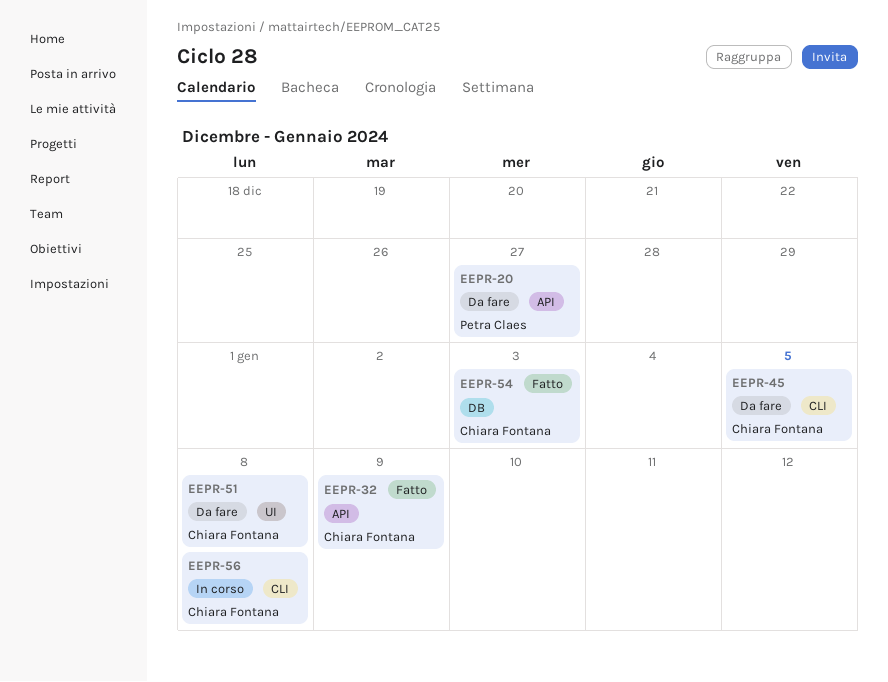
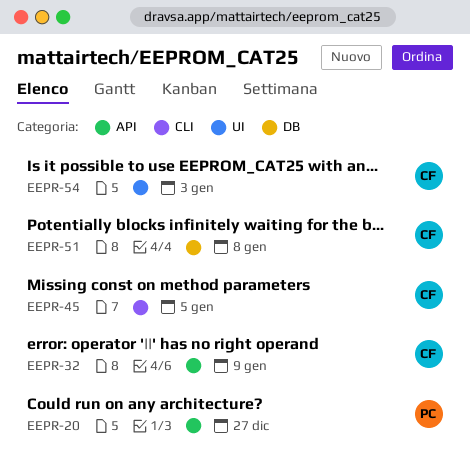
EEPR-51, label: UI -> DB
EEPR-54, label: DB -> UI
EEPR-56: present -> none

